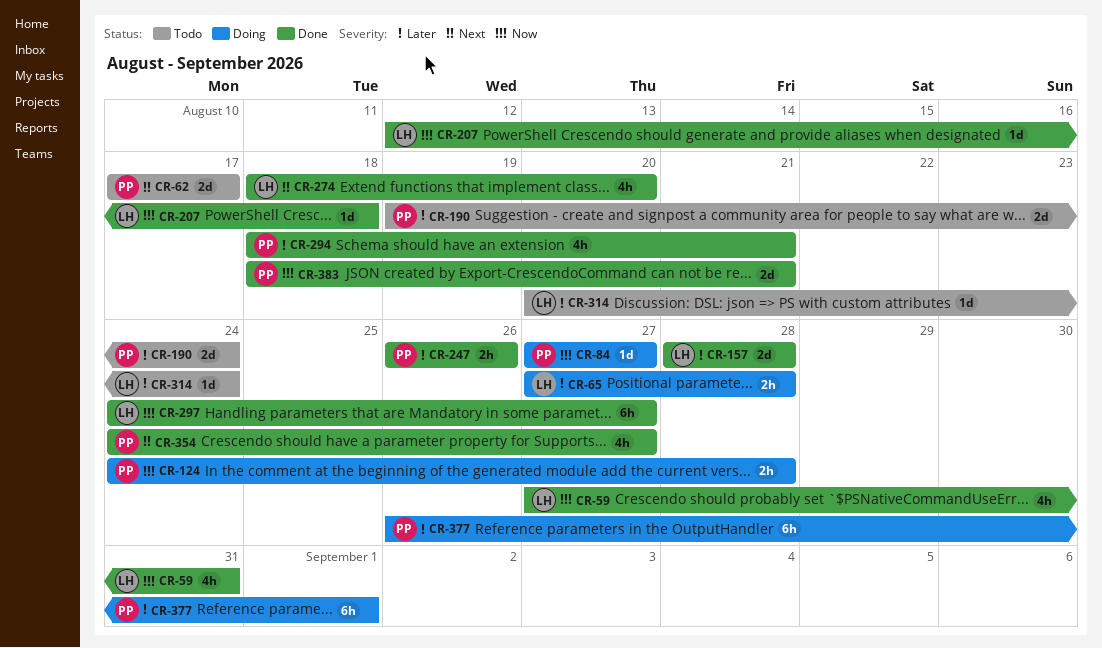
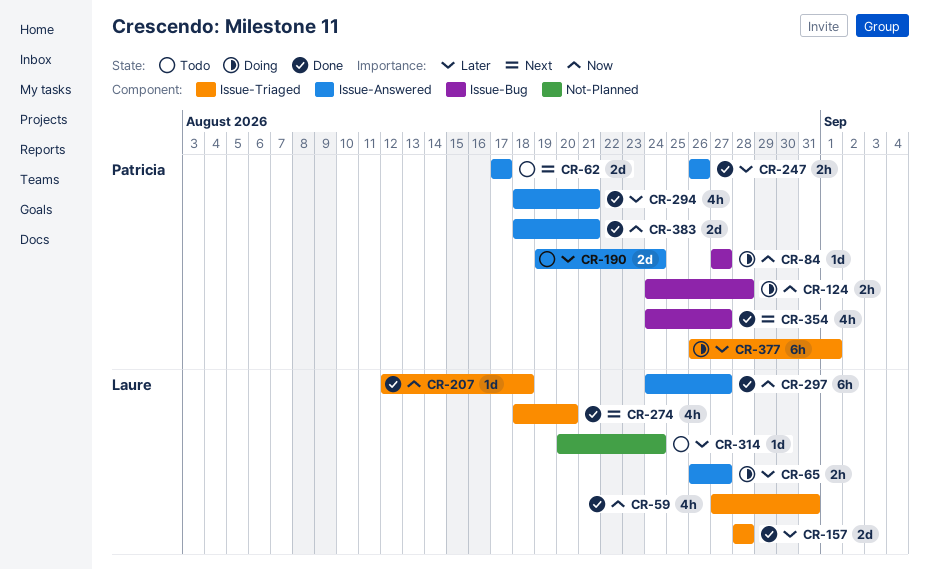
CR-65, start: Aug 27 -> Aug 26
CR-65, due: Aug 28 -> Aug 27

